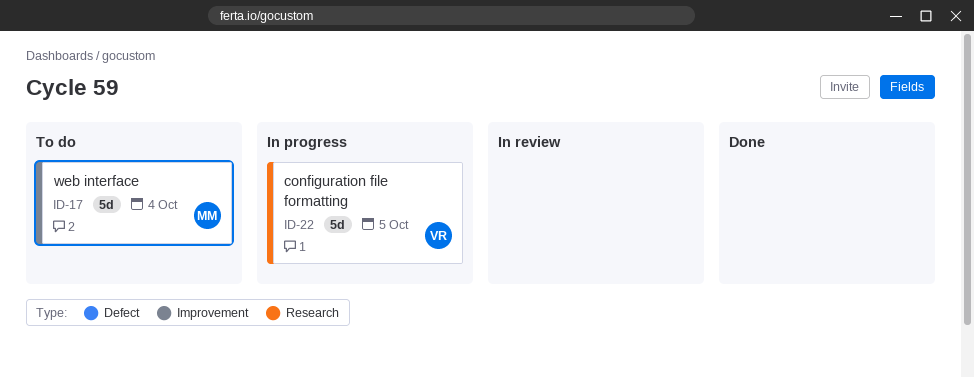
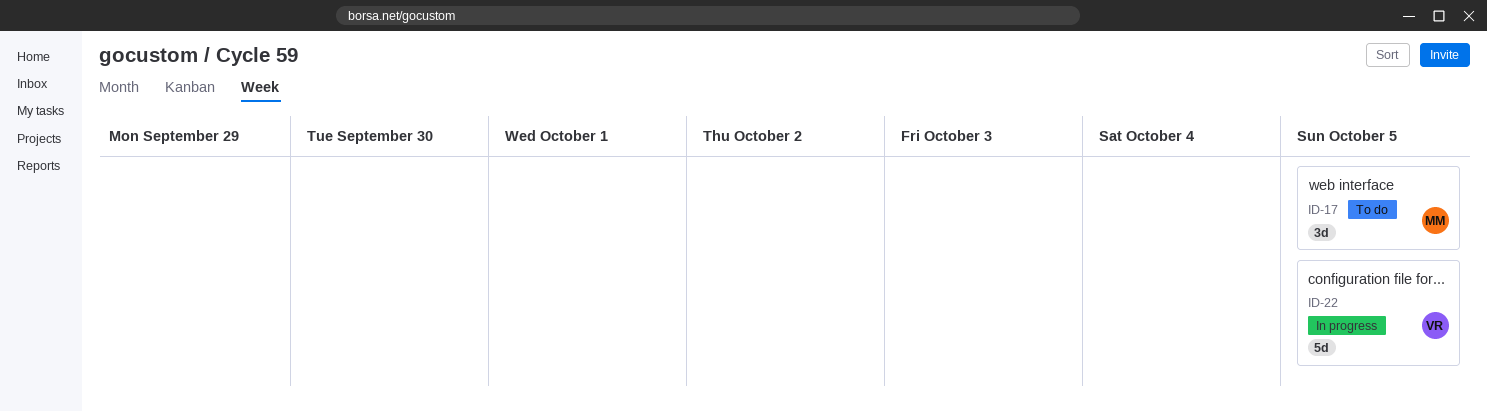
ID-17, estimate: 5d -> 3d
ID-17, due: Oct 4 -> Oct 5

